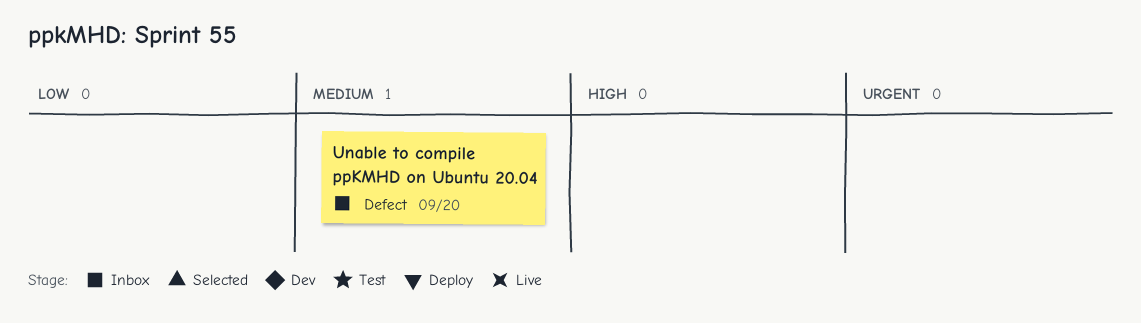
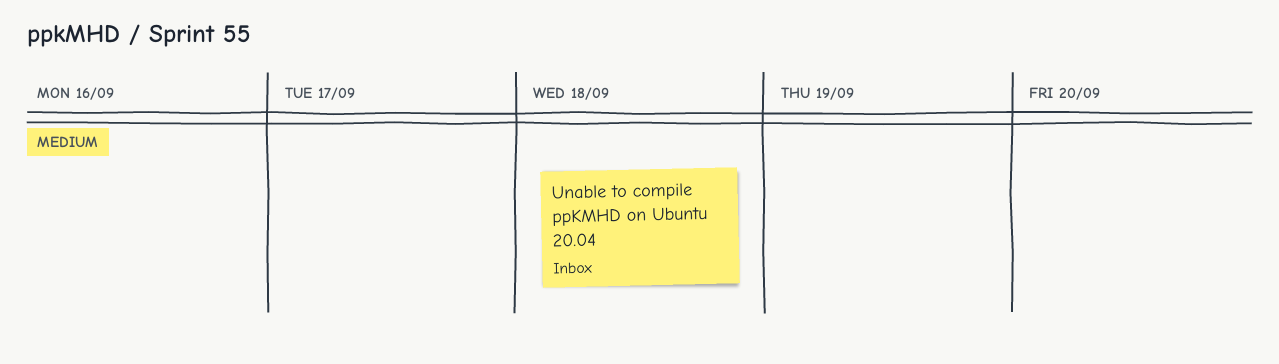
Unable to compile ppKMHD on Ubuntu 20.04, due: Sep 20 -> Sep 18

